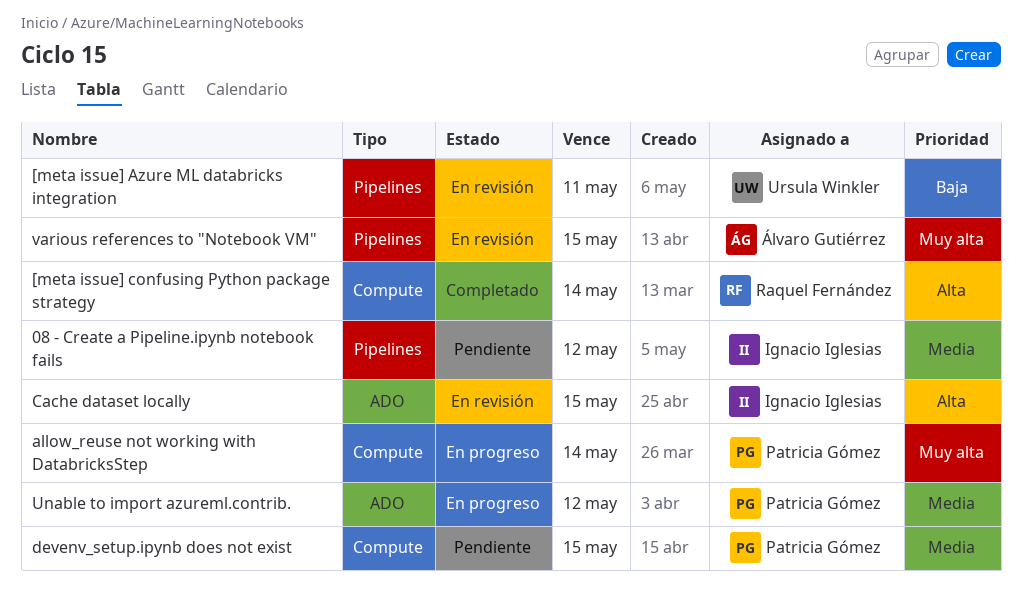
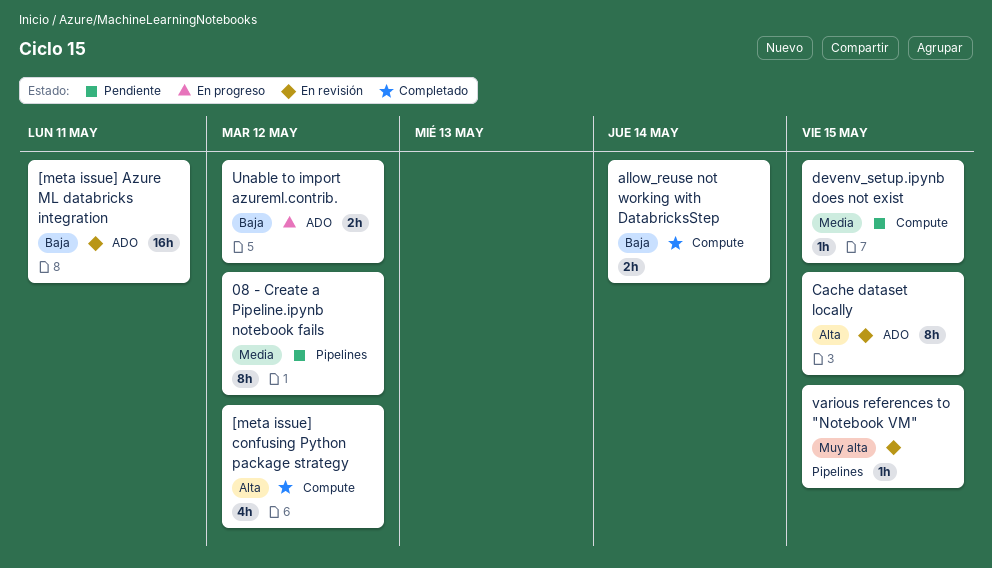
[meta issue] Azure ML databricks integration, label: Pipelines -> ADO
[meta issue] confusing Python package strategy, due: May 14 -> May 12
allow_reuse not working with DatabricksStep, status: En progreso -> Completado
allow_reuse not working with DatabricksStep, priority: Muy alta -> Baja
Unable to import azureml.contrib., priority: Media -> Baja

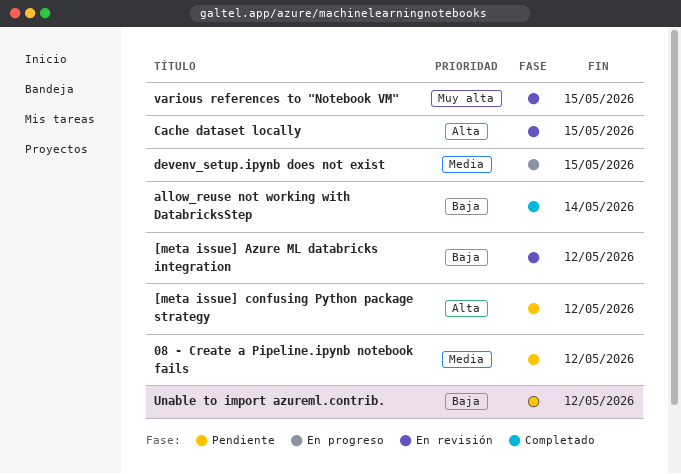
[meta issue] Azure ML databricks integration, due: May 11 -> May 12
[meta issue] confusing Python package strategy, status: Completado -> Pendiente
devenv_setup.ipynb does not exist, status: Pendiente -> En progreso
Unable to import azureml.contrib., status: En progreso -> Pendiente

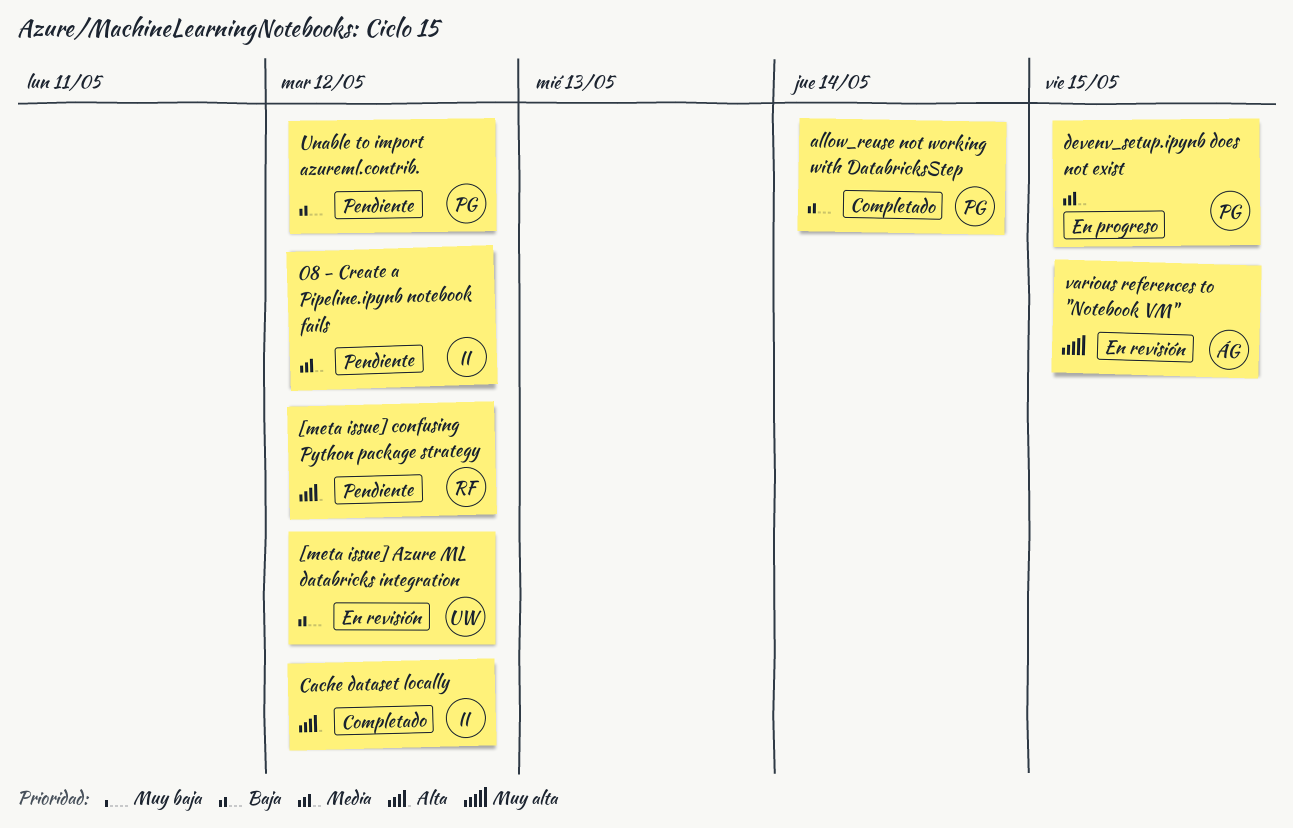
Cache dataset locally, status: En revisión -> Completado
Cache dataset locally, due: May 15 -> May 12

